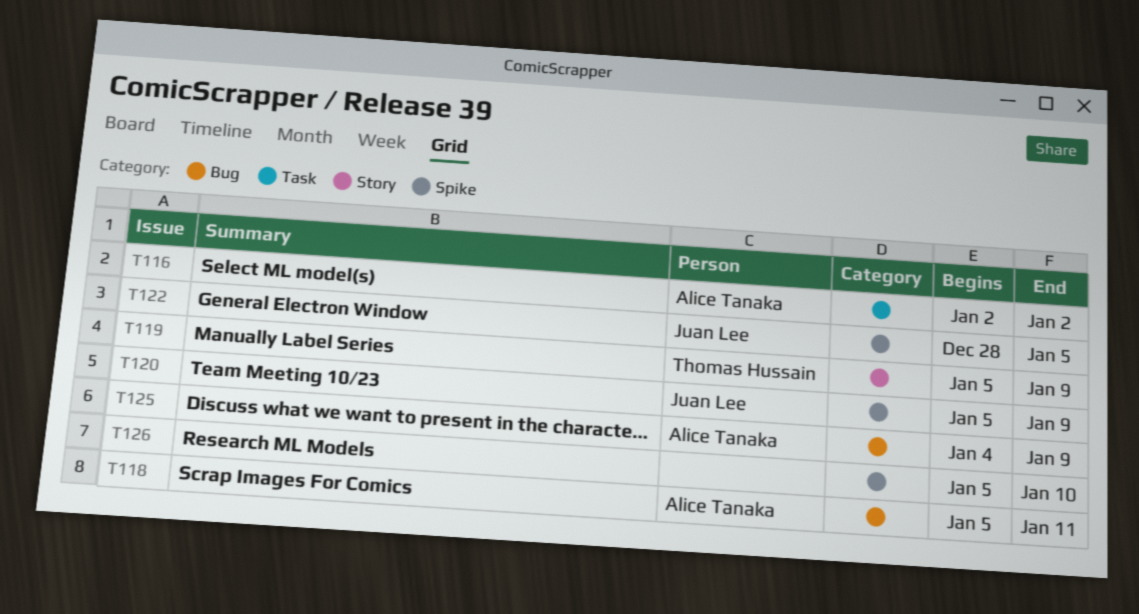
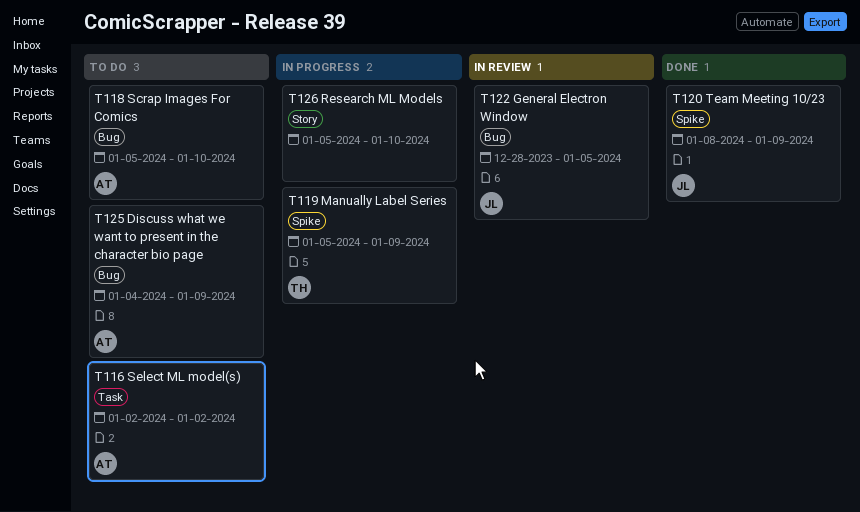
T118, due: Jan 11 -> Jan 10
T119, label: Story -> Spike
T120, start: Jan 5 -> Jan 8
T122, label: Spike -> Bug
T126, label: Spike -> Story

